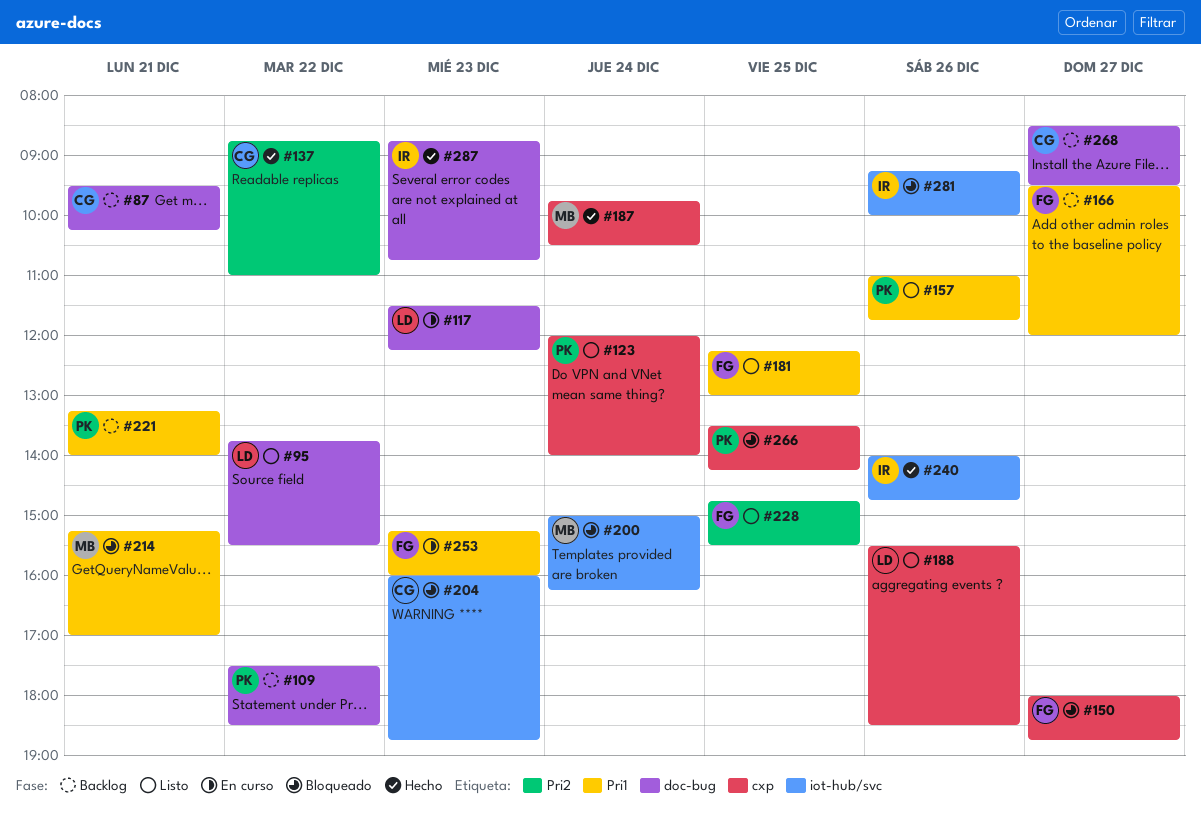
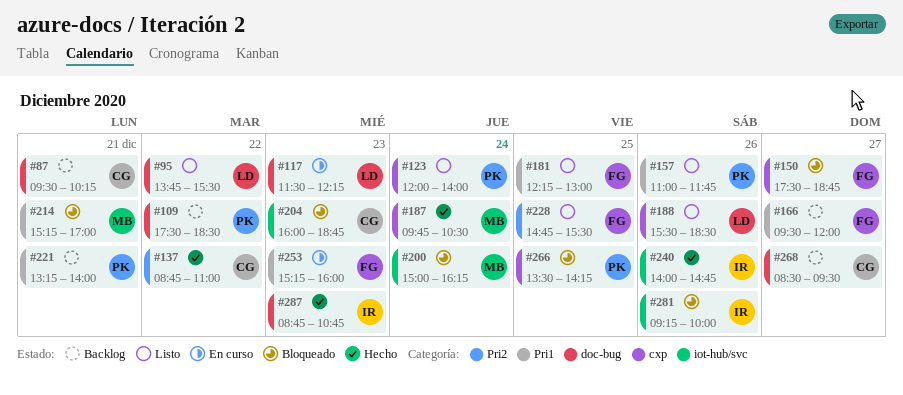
#150, begins: 18:00 -> 17:30

